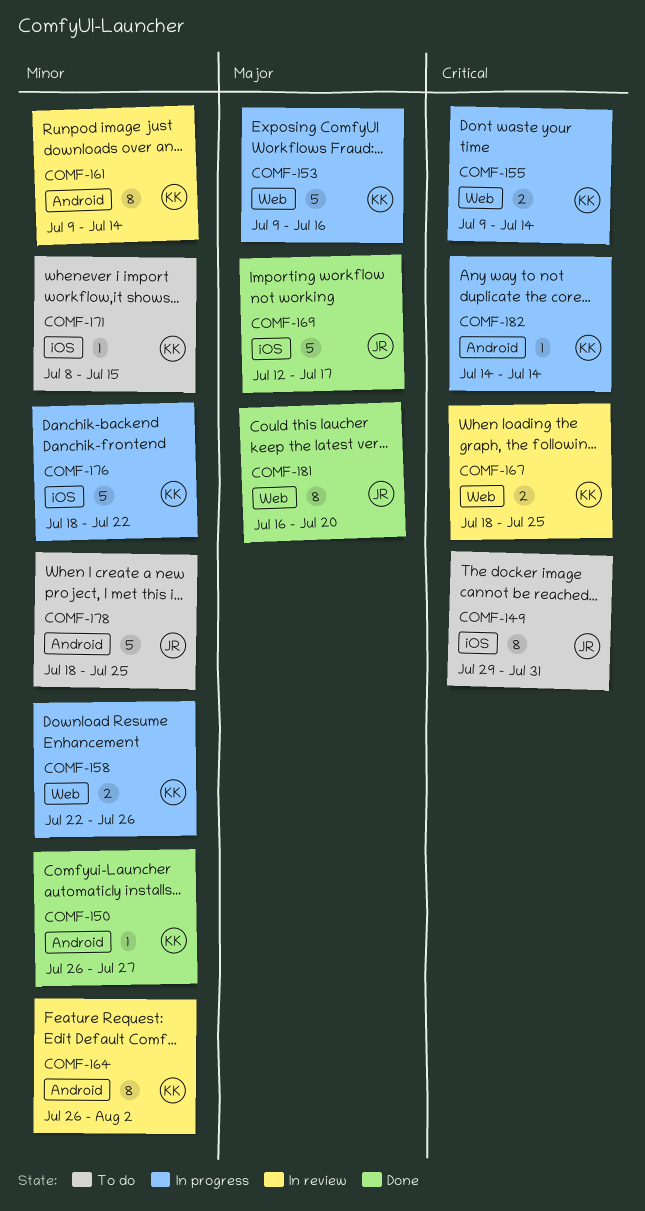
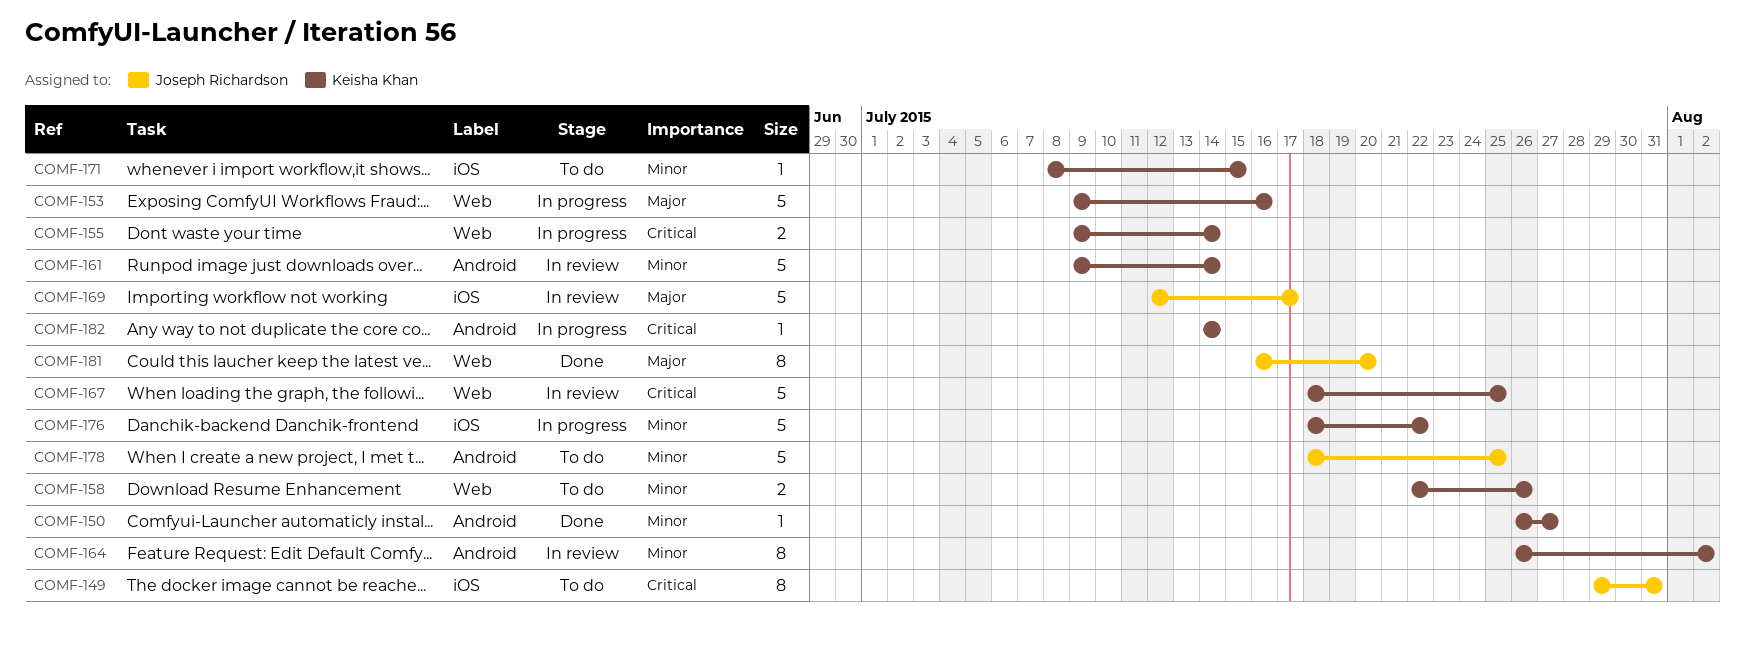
COMF-158, status: In progress -> To do
COMF-161, estimate: 8 -> 5
COMF-167, estimate: 2 -> 5
COMF-169, status: Done -> In review

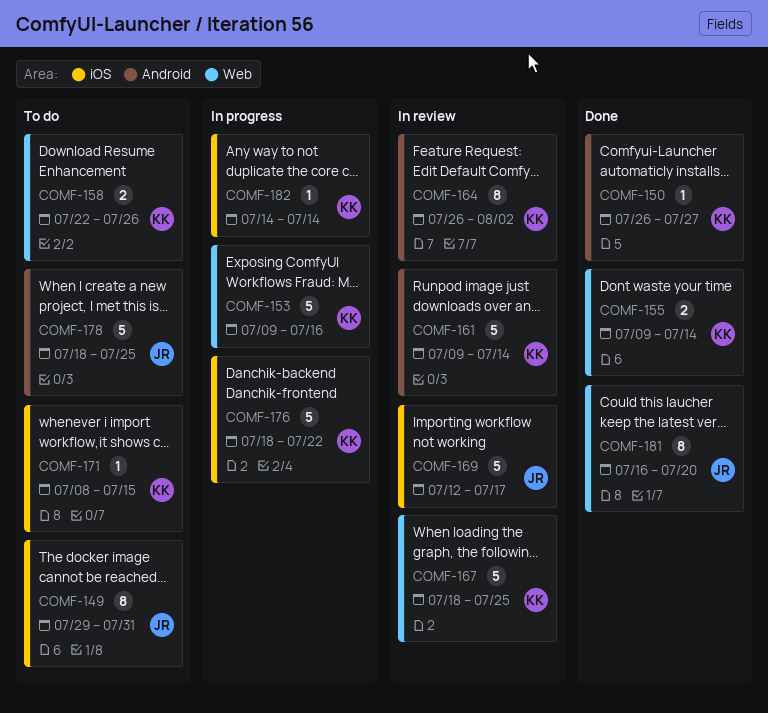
COMF-155, status: In progress -> Done
COMF-182, label: Android -> iOS

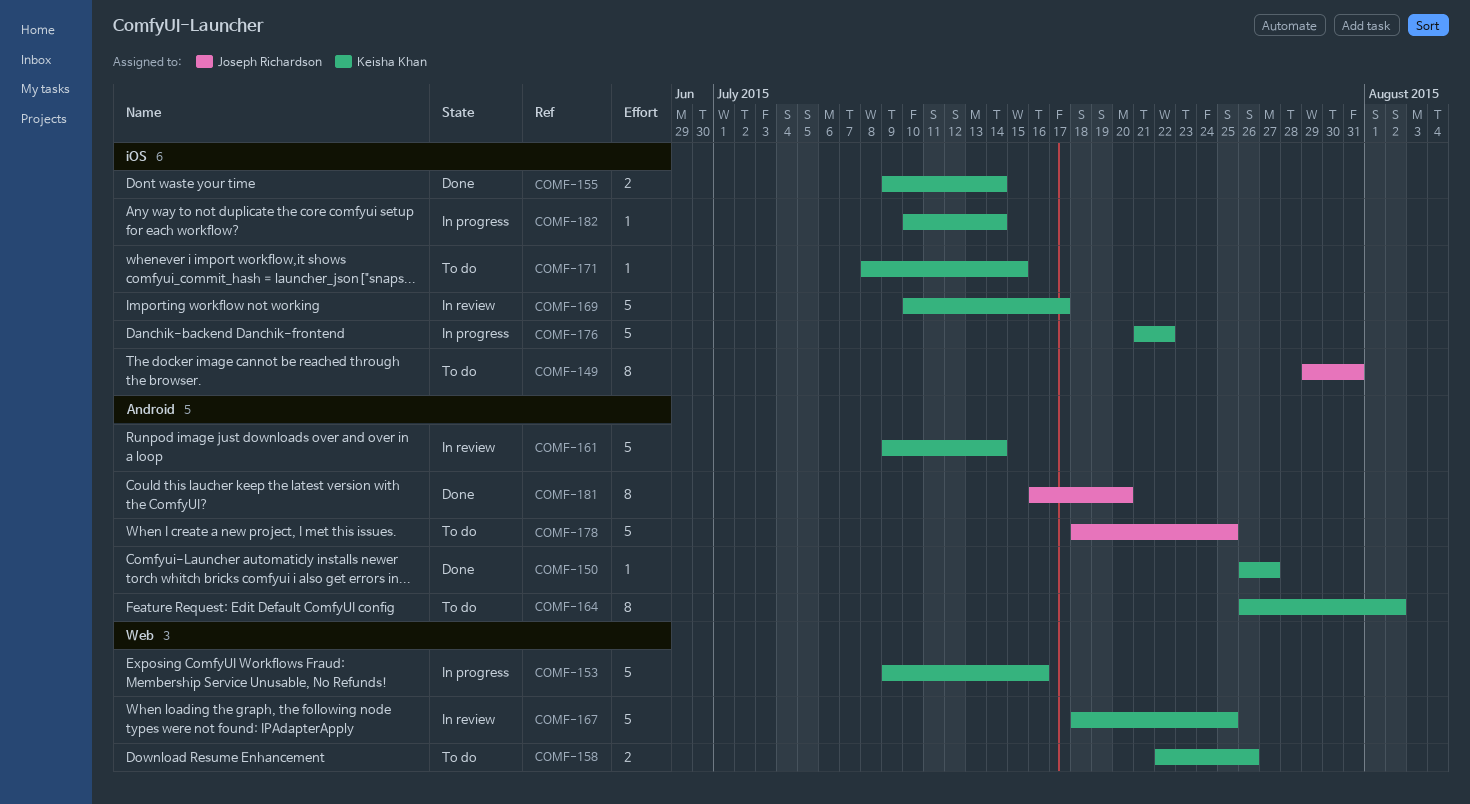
COMF-155, label: Web -> iOS
COMF-164, status: In review -> To do
COMF-169, owner: Joseph Richardson -> Keisha Khan
COMF-169, start: Jul 12 -> Jul 10
COMF-176, start: Jul 18 -> Jul 21
COMF-181, label: Web -> Android
COMF-182, start: Jul 14 -> Jul 10

